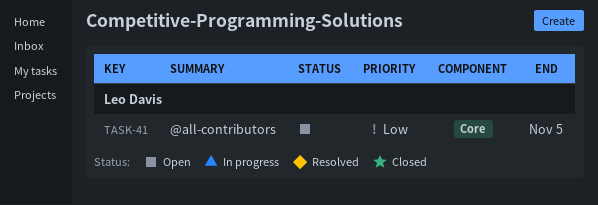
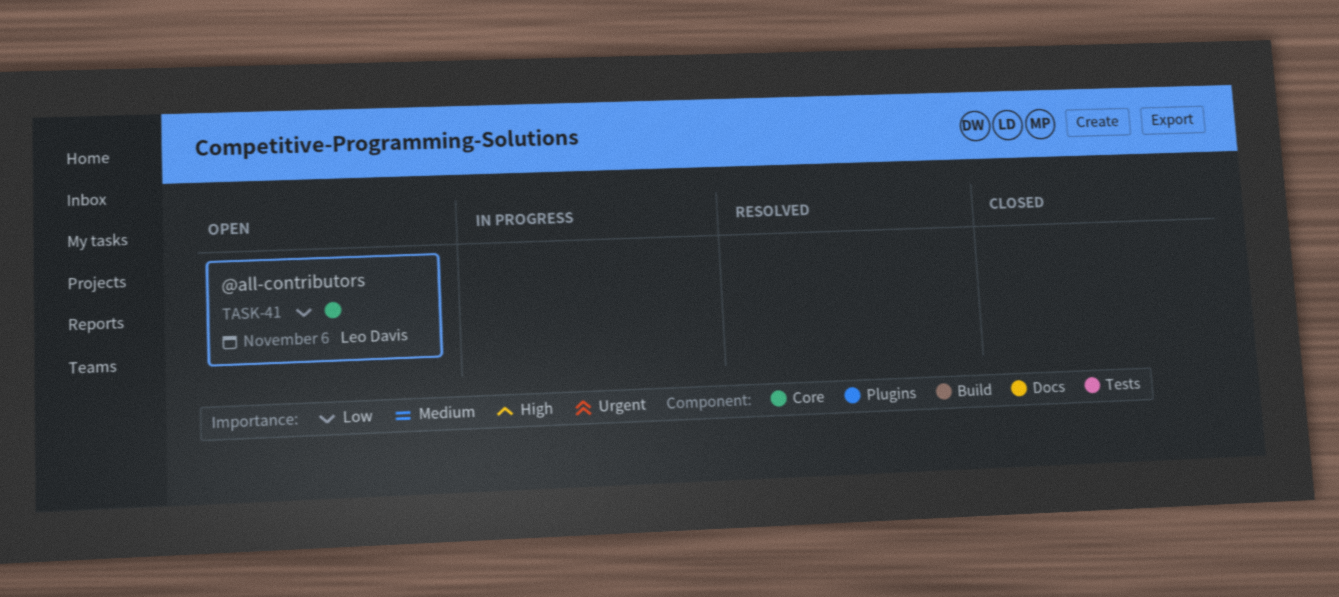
TASK-41, due: Nov 5 -> Nov 6

